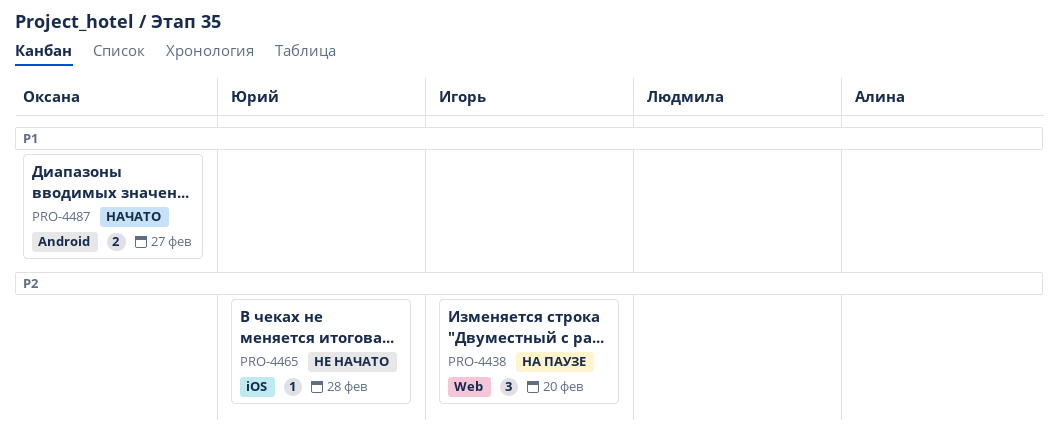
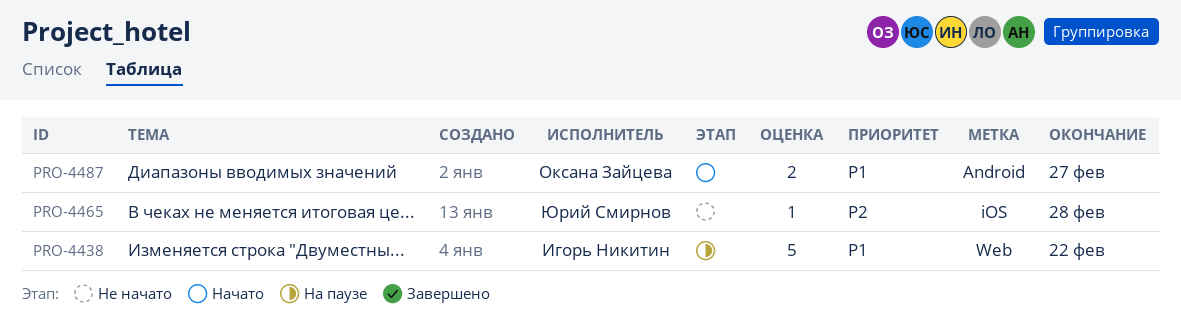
PRO-4438, priority: P2 -> P1
PRO-4438, estimate: 3 -> 5
PRO-4438, due: Feb 20 -> Feb 22

